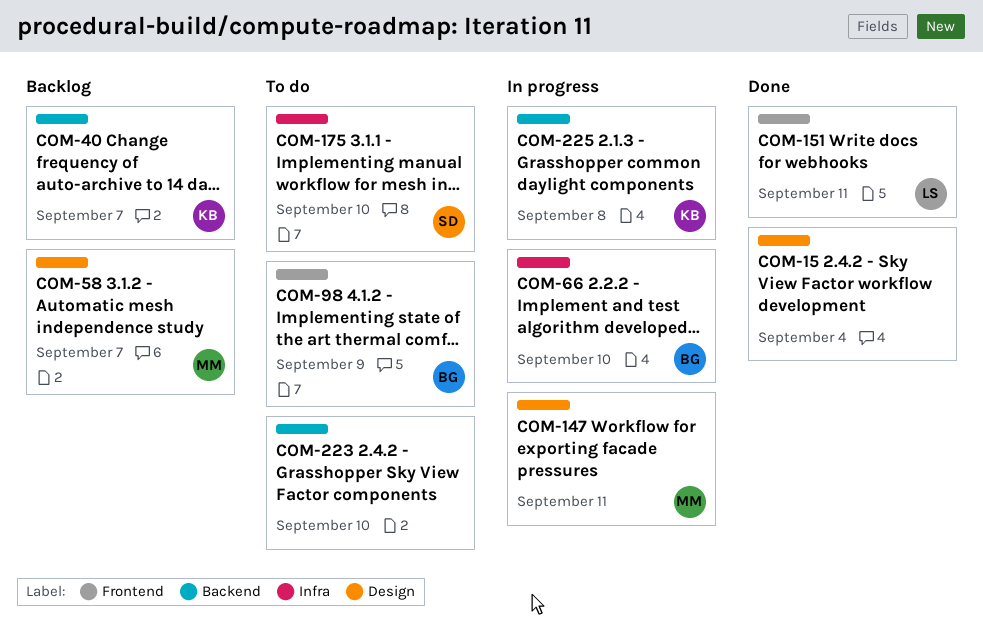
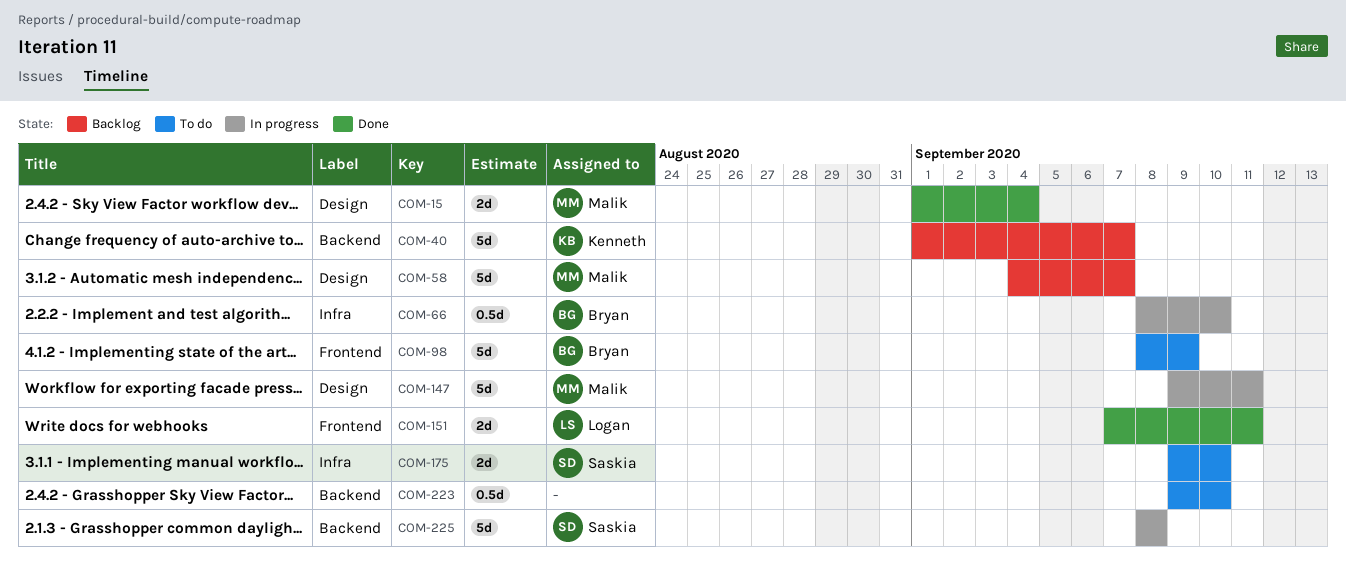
COM-15, owner: none -> Malik
COM-225, owner: Kenneth -> Saskia

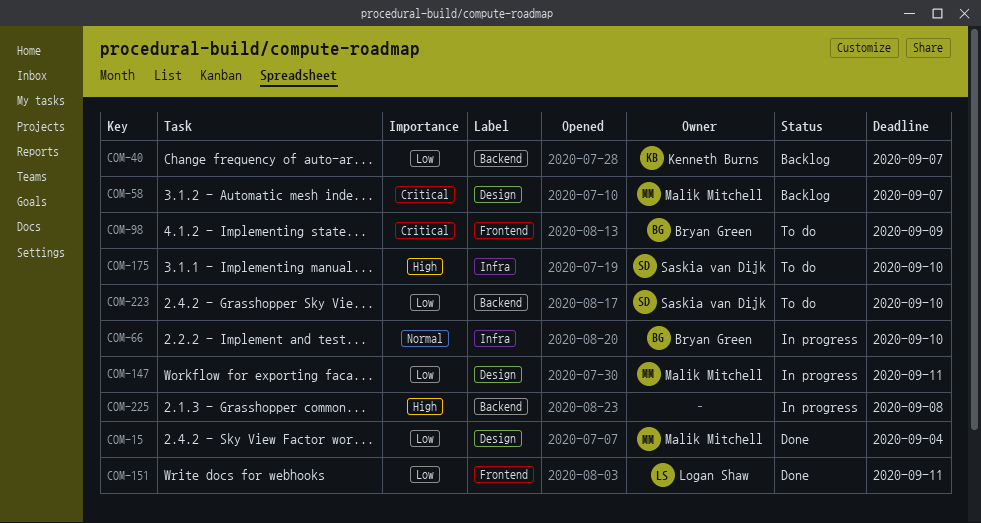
COM-223, owner: none -> Saskia van Dijk
COM-225, owner: Saskia van Dijk -> none

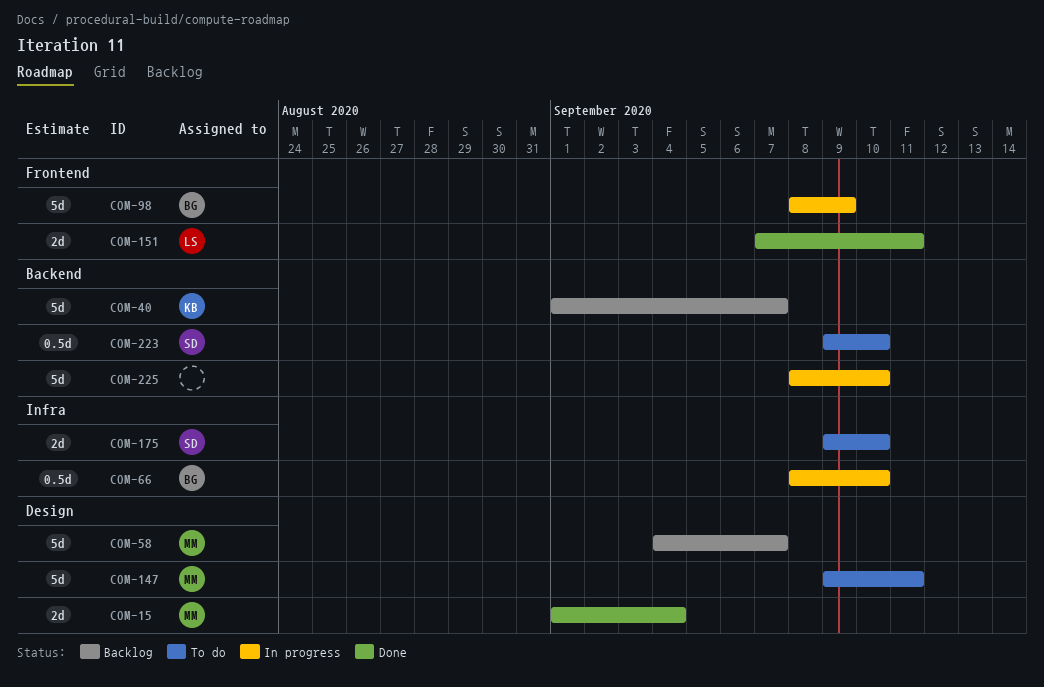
COM-98, status: To do -> In progress
COM-147, status: In progress -> To do
COM-225, due: Sep 8 -> Sep 10

